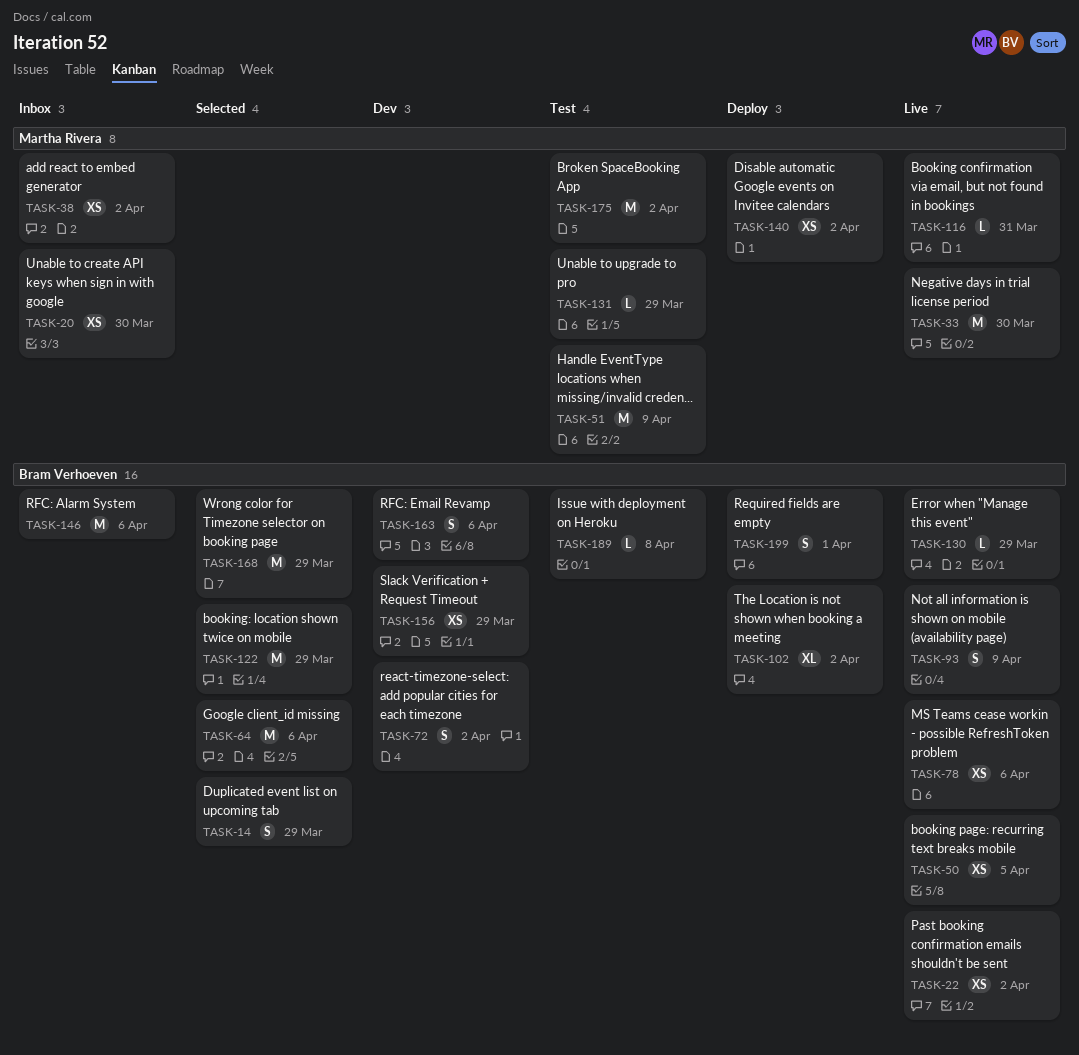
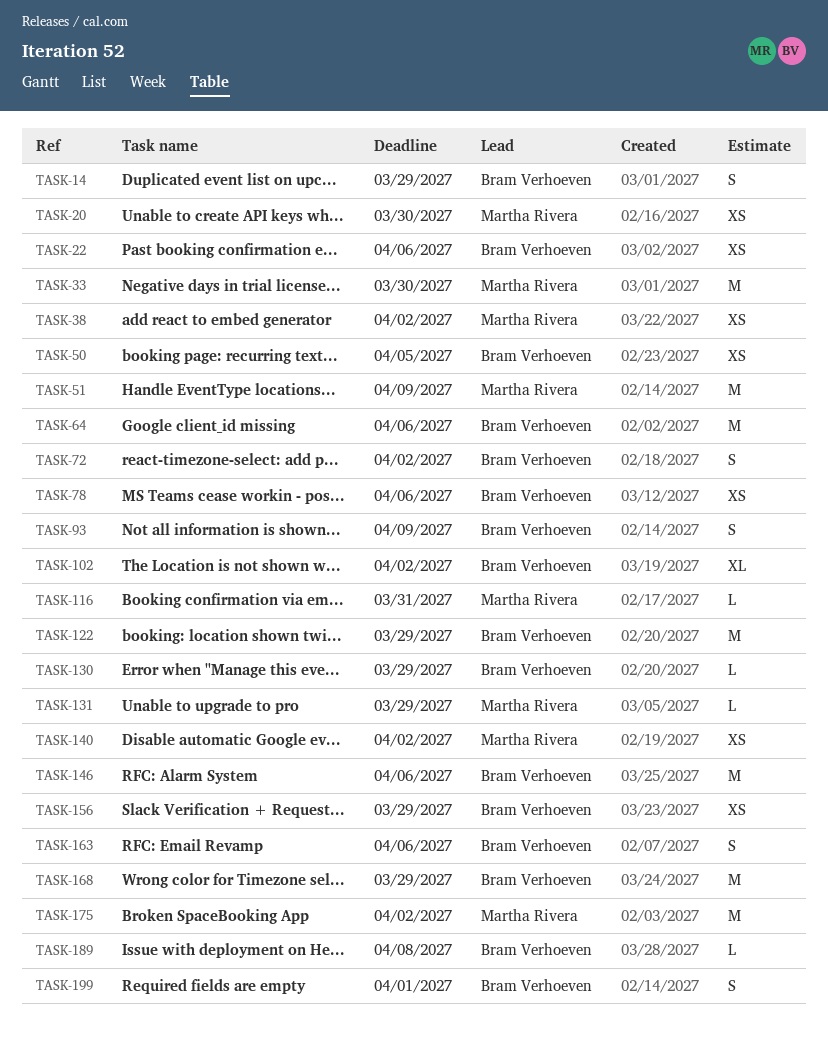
TASK-22, due: Apr 2 -> Apr 6

